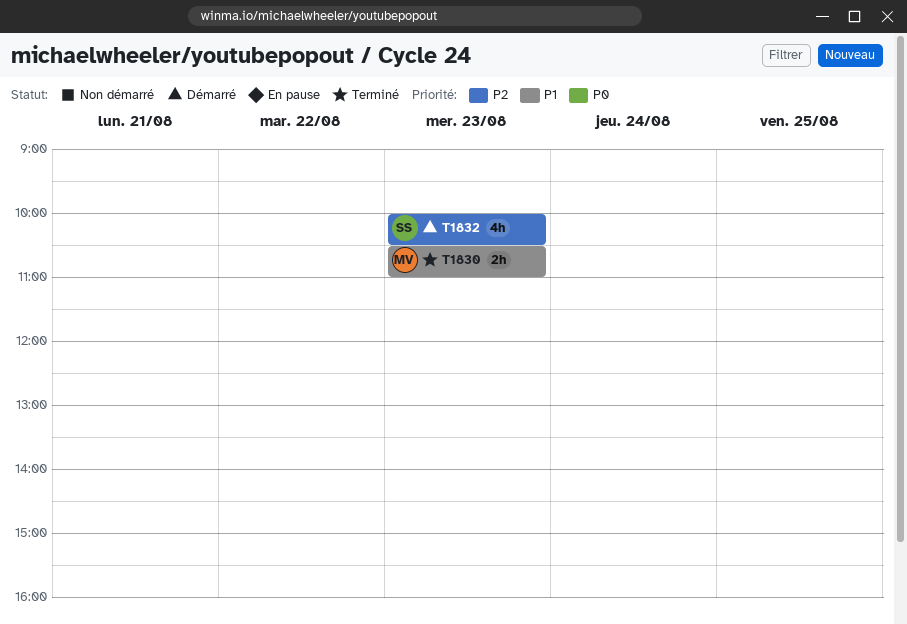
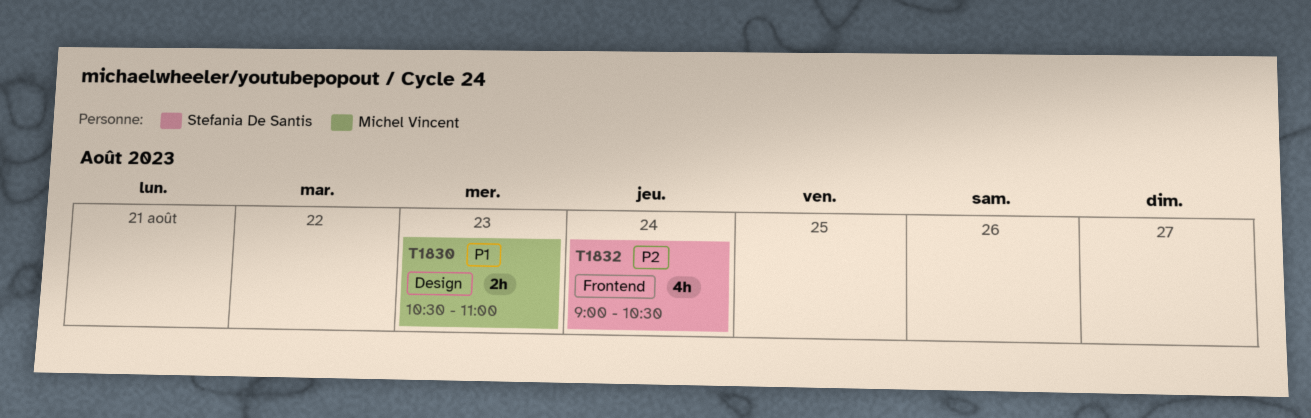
T1832, day: Aug 23 -> Aug 24
T1832, begins: 10:00 -> 09:00

